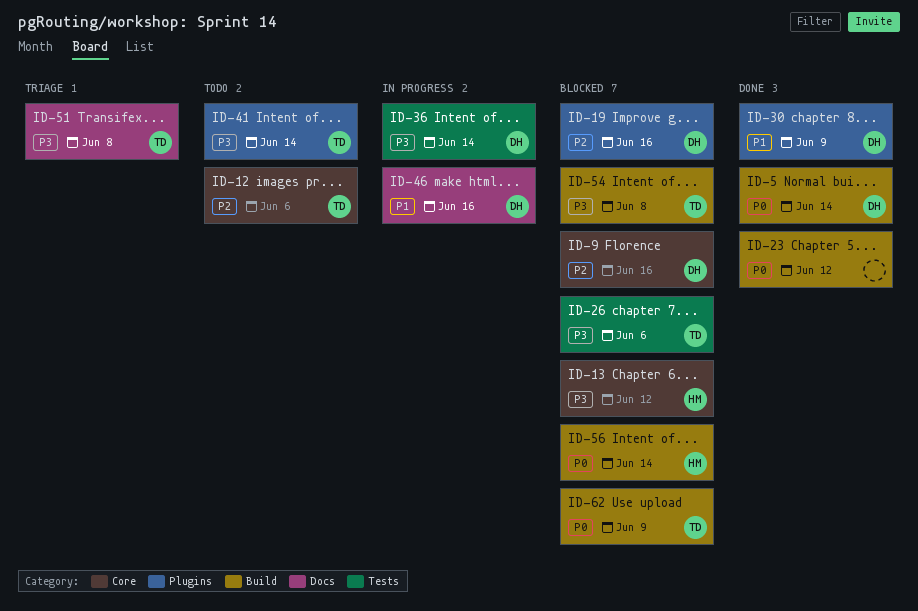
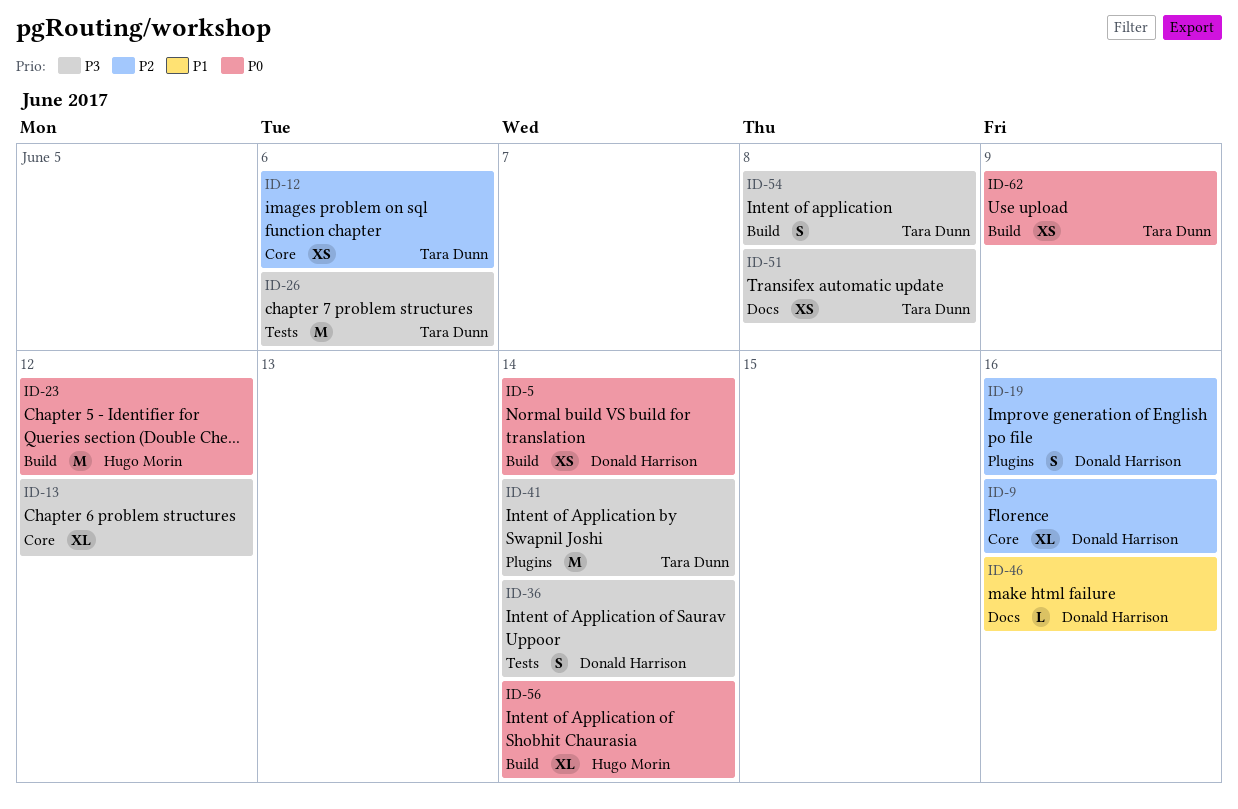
ID-13, owner: Hugo Morin -> none
ID-23, owner: none -> Hugo Morin
ID-30: present -> none

